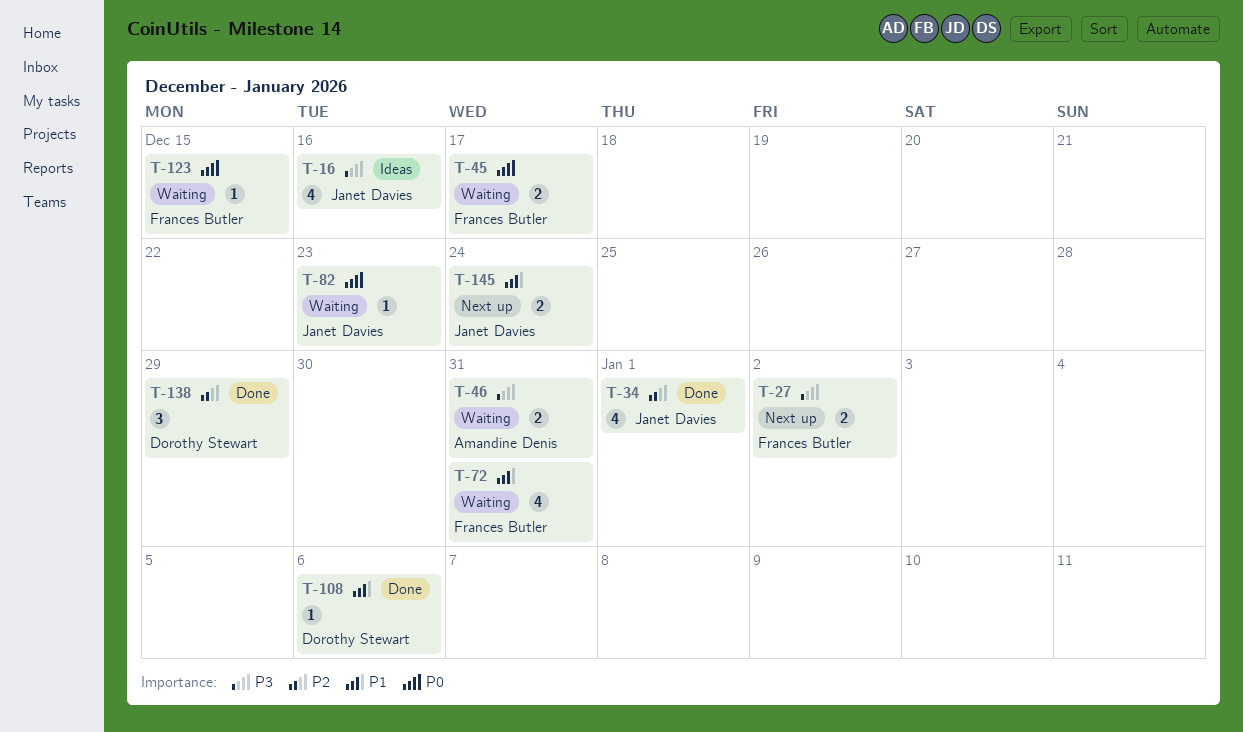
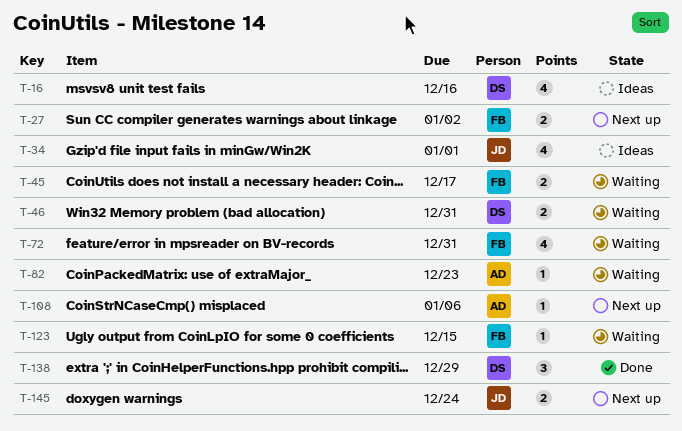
T-16, owner: Janet Davies -> Dorothy Stewart
T-34, status: Done -> Ideas
T-46, owner: Amandine Denis -> Dorothy Stewart
T-82, owner: Janet Davies -> Amandine Denis
T-108, status: Done -> Next up
T-108, owner: Dorothy Stewart -> Amandine Denis

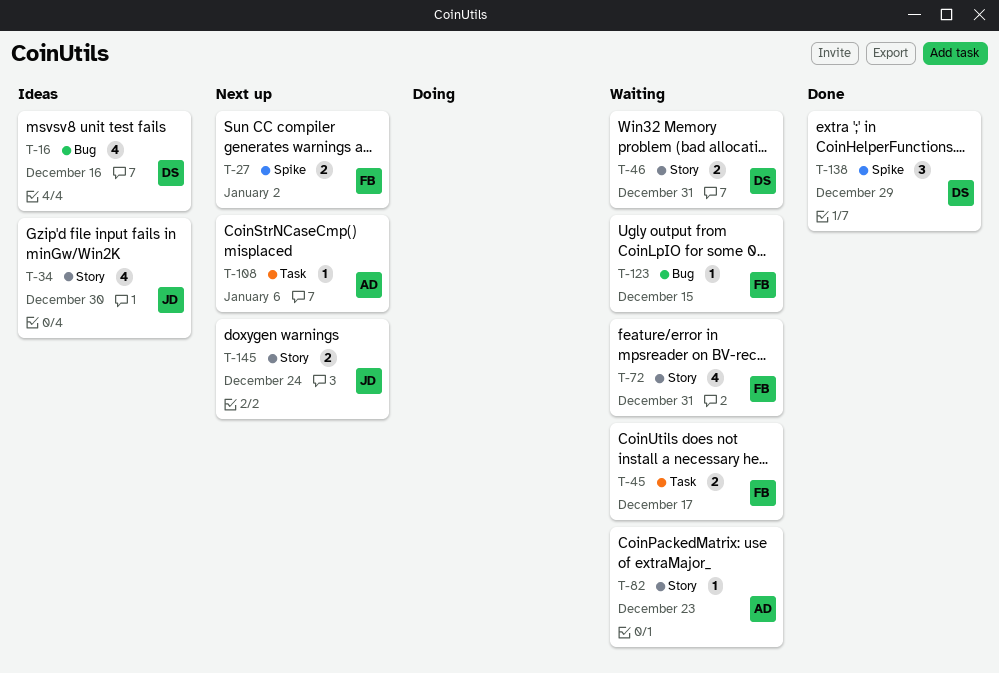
T-34, due: Jan 1 -> Dec 30

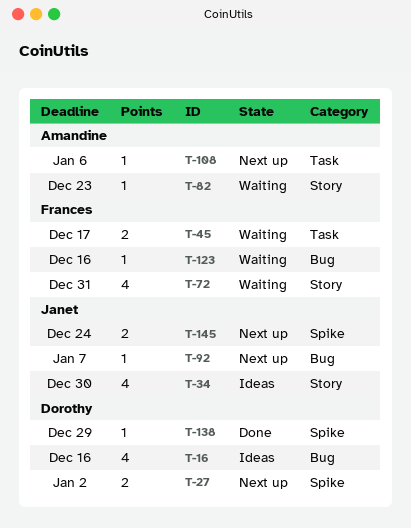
T-27, owner: Frances -> Dorothy
T-46: present -> none
T-92: none -> present
T-123, due: Dec 15 -> Dec 16
T-138, estimate: 3 -> 1
T-145, label: Story -> Spike

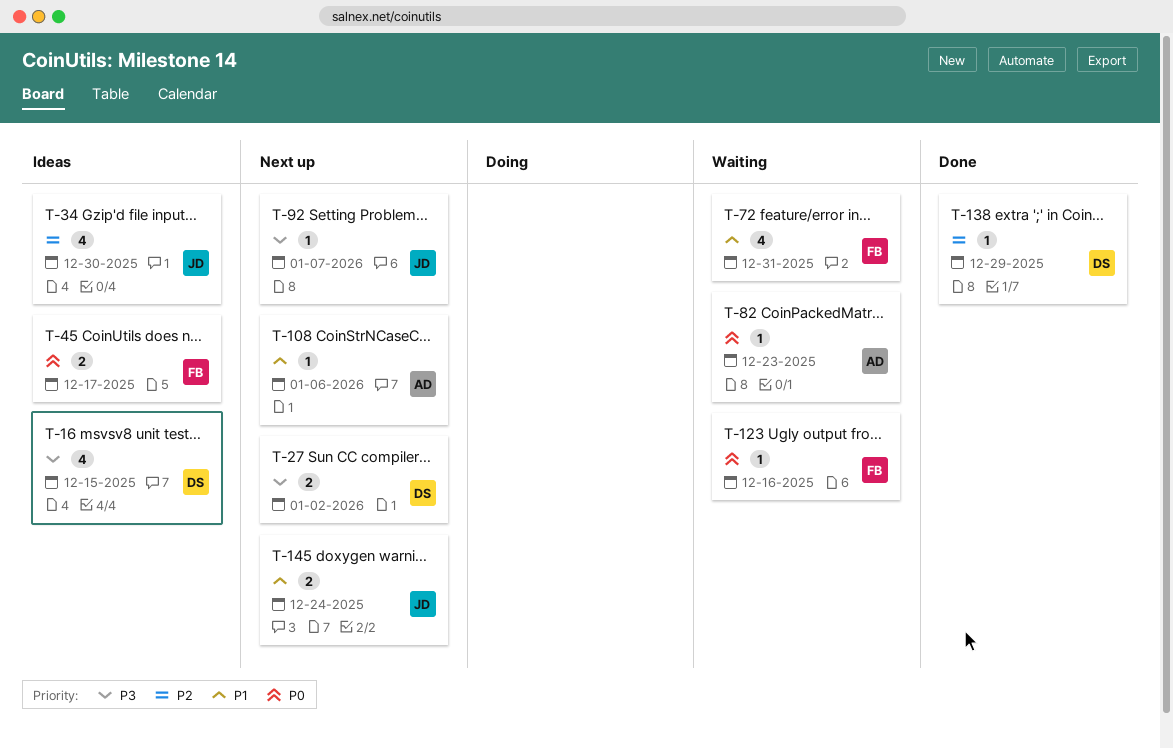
T-16, due: Dec 16 -> Dec 15
T-45, status: Waiting -> Ideas

